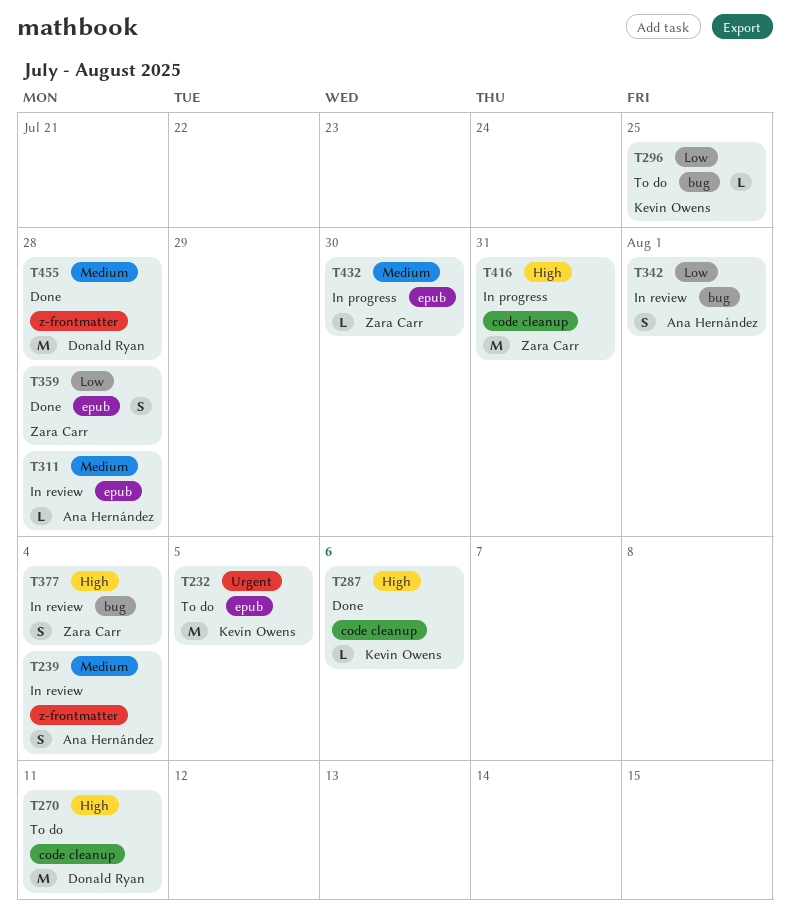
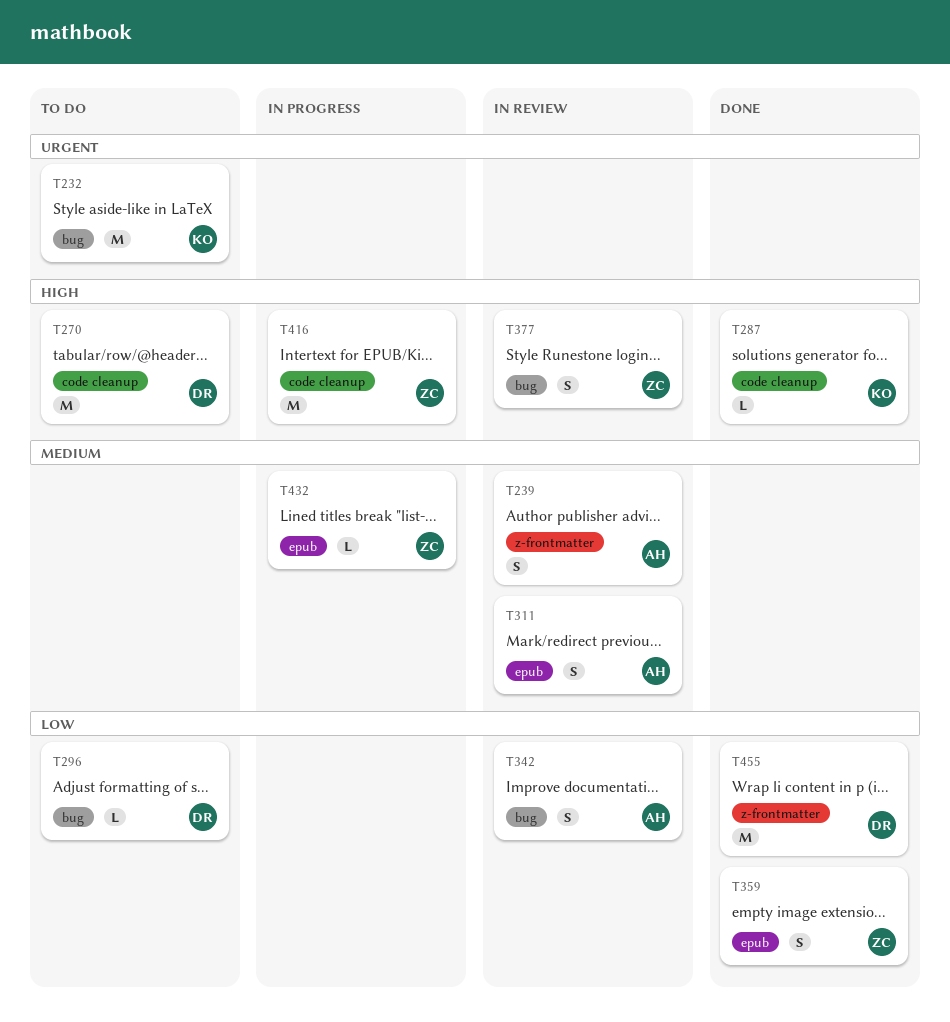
T232, label: epub -> bug
T296, owner: Kevin Owens -> Donald Ryan
T311, estimate: L -> S
T455, priority: Medium -> Low

